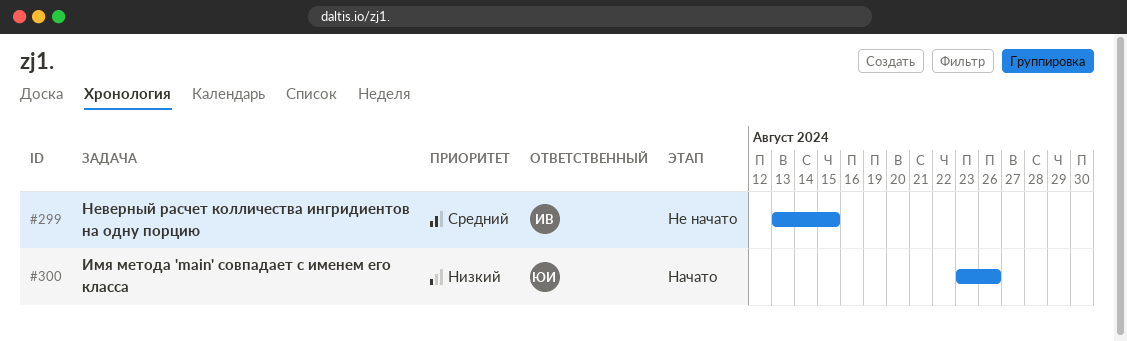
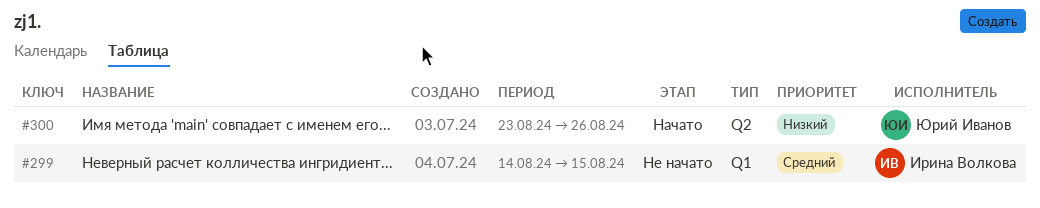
#299, start: Aug 13 -> Aug 14

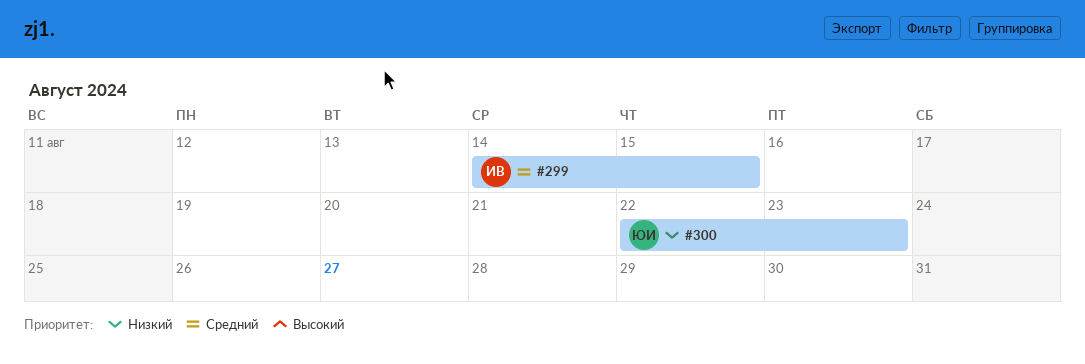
#300, start: Aug 23 -> Aug 22
#300, due: Aug 26 -> Aug 23

